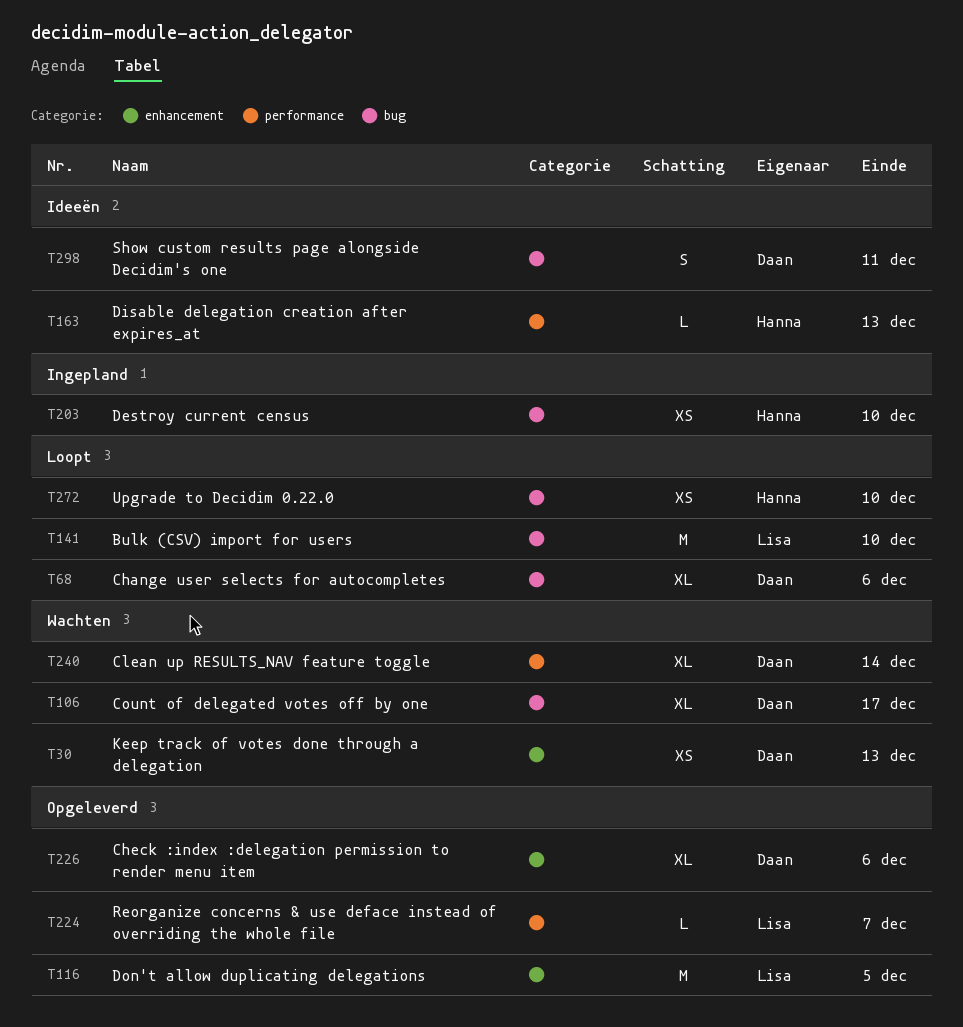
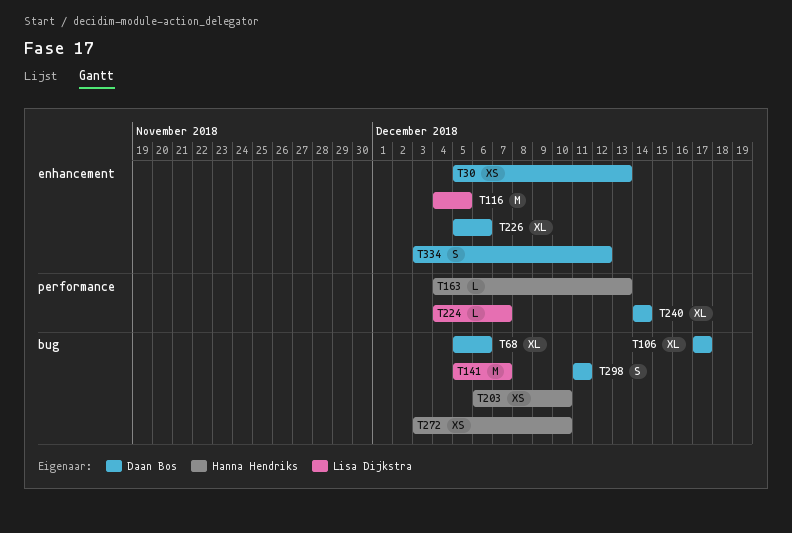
T141, due: Dec 10 -> Dec 7
T334: none -> present

